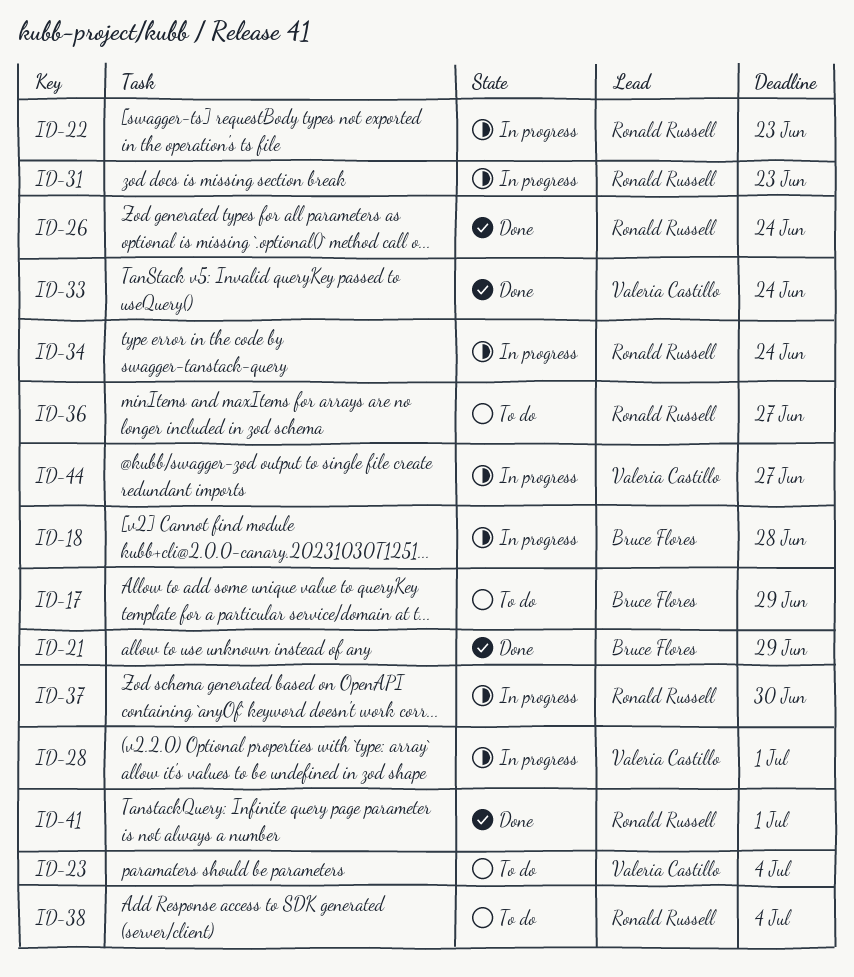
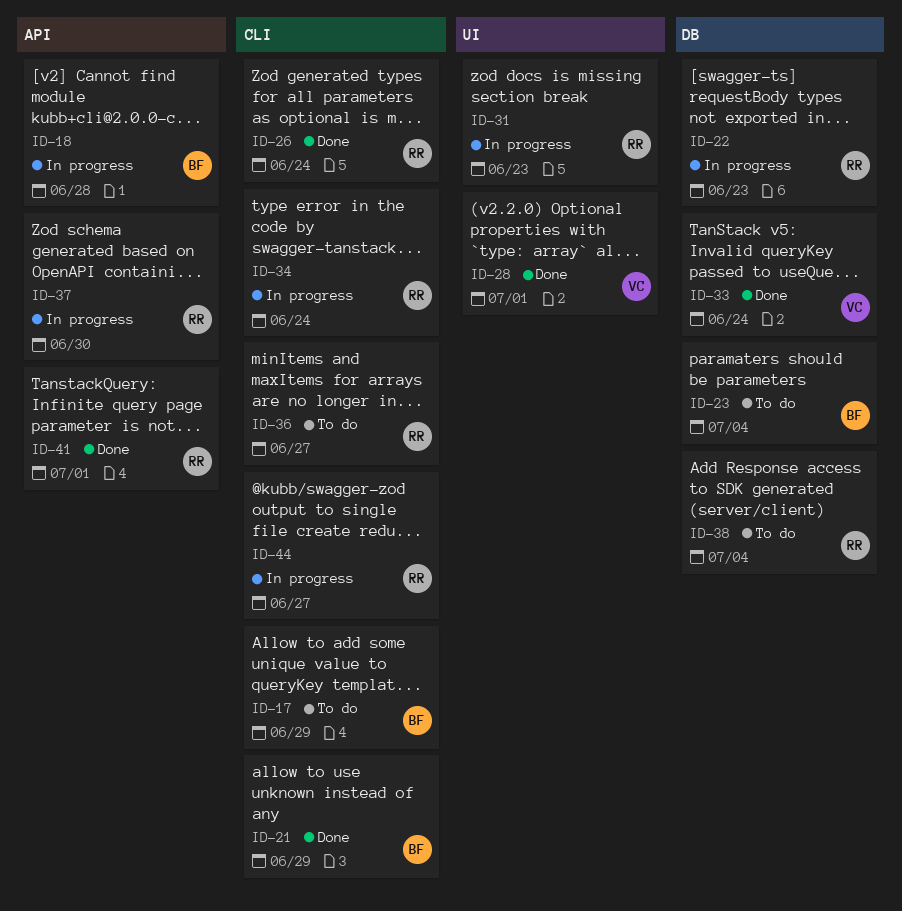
ID-23, owner: Valeria Castillo -> Bruce Flores
ID-28, status: In progress -> Done
ID-44, owner: Valeria Castillo -> Ronald Russell

